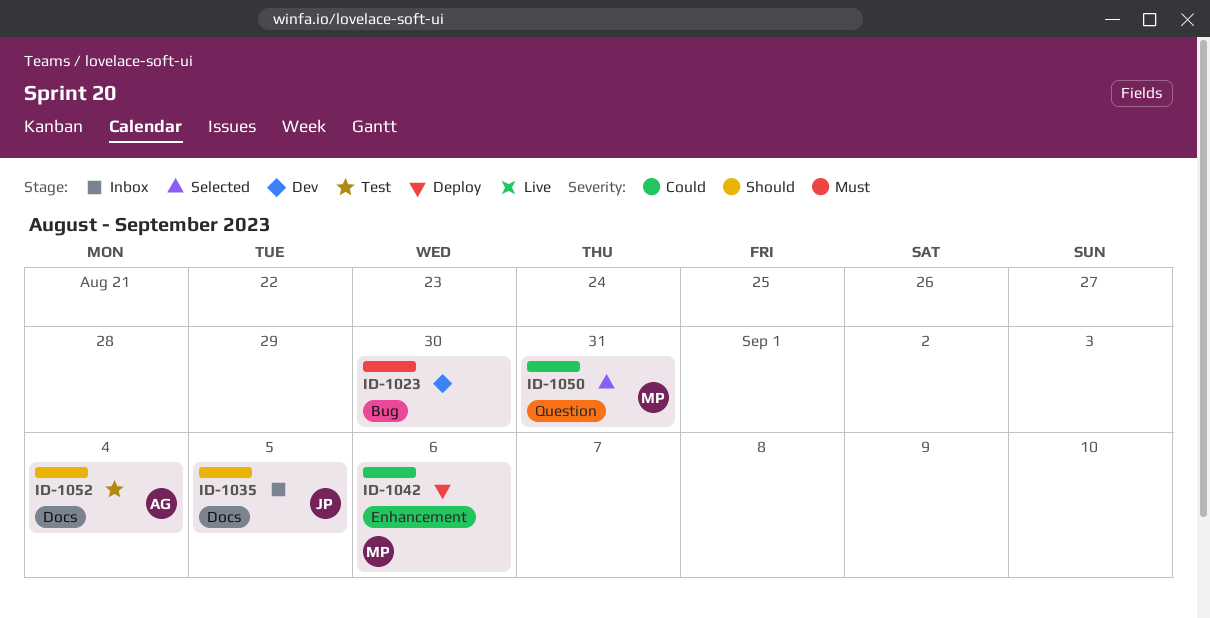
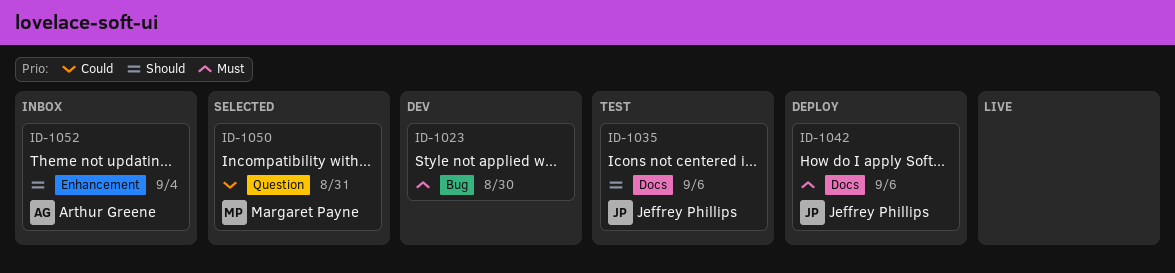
ID-1035, status: Inbox -> Test
ID-1035, due: Sep 5 -> Sep 6
ID-1042, owner: Margaret Payne -> Jeffrey Phillips
ID-1042, priority: Could -> Must
ID-1042, label: Enhancement -> Docs
ID-1052, status: Test -> Inbox
ID-1052, label: Docs -> Enhancement

